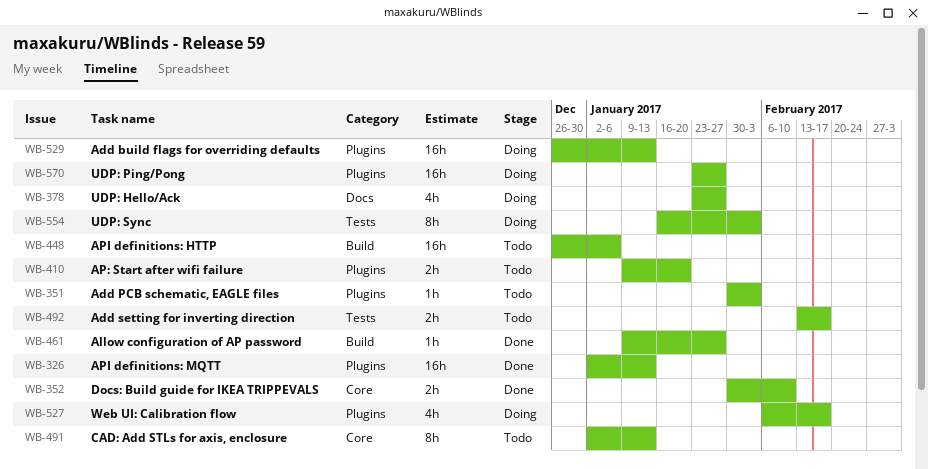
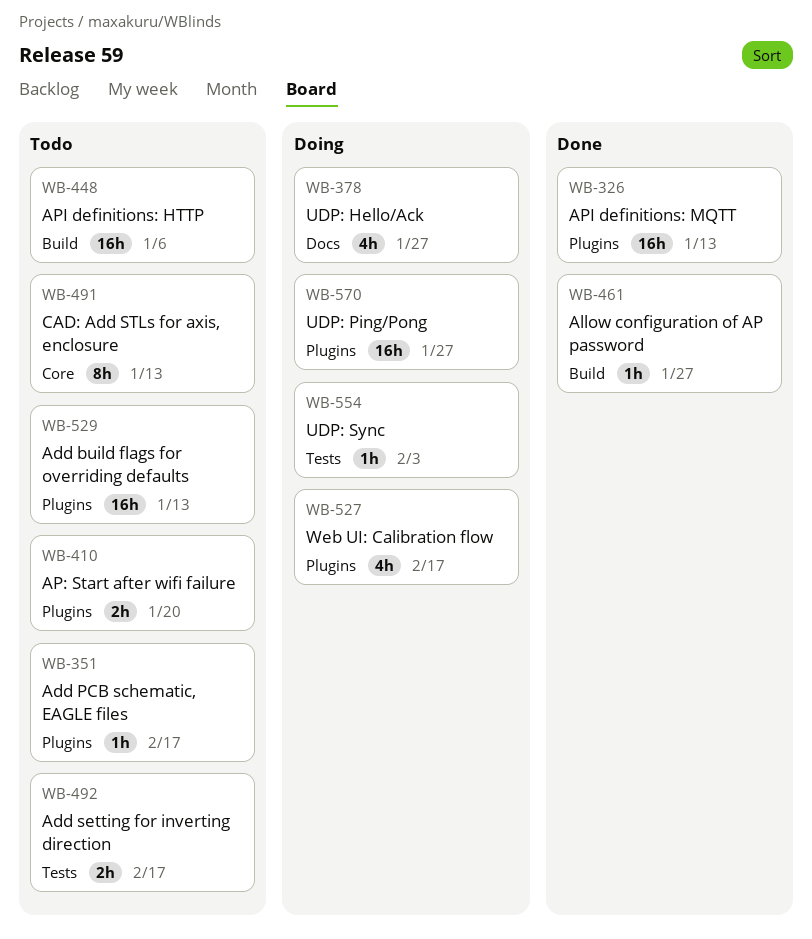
WB-351, due: Feb 3 -> Feb 17
WB-352: present -> none
WB-529, status: Doing -> Todo
WB-554, estimate: 8h -> 1h

